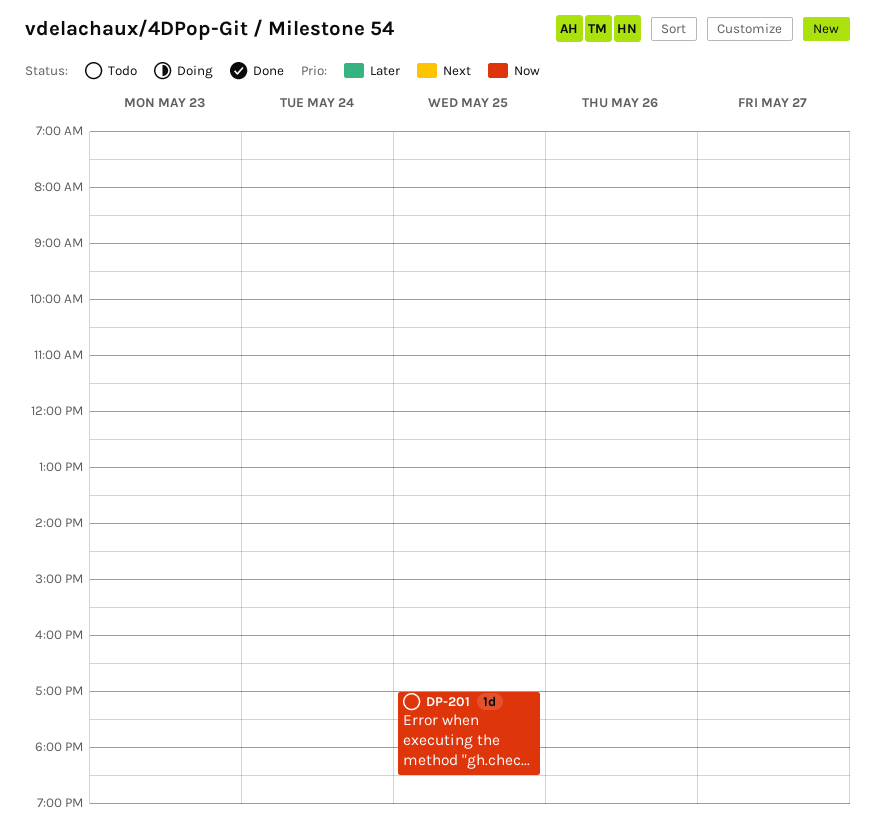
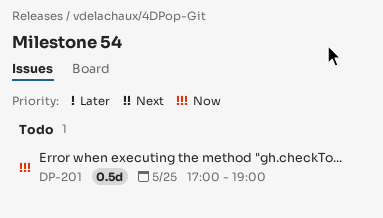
DP-201, estimate: 1d -> 0.5d
DP-201, ends: 18:30 -> 19:00

